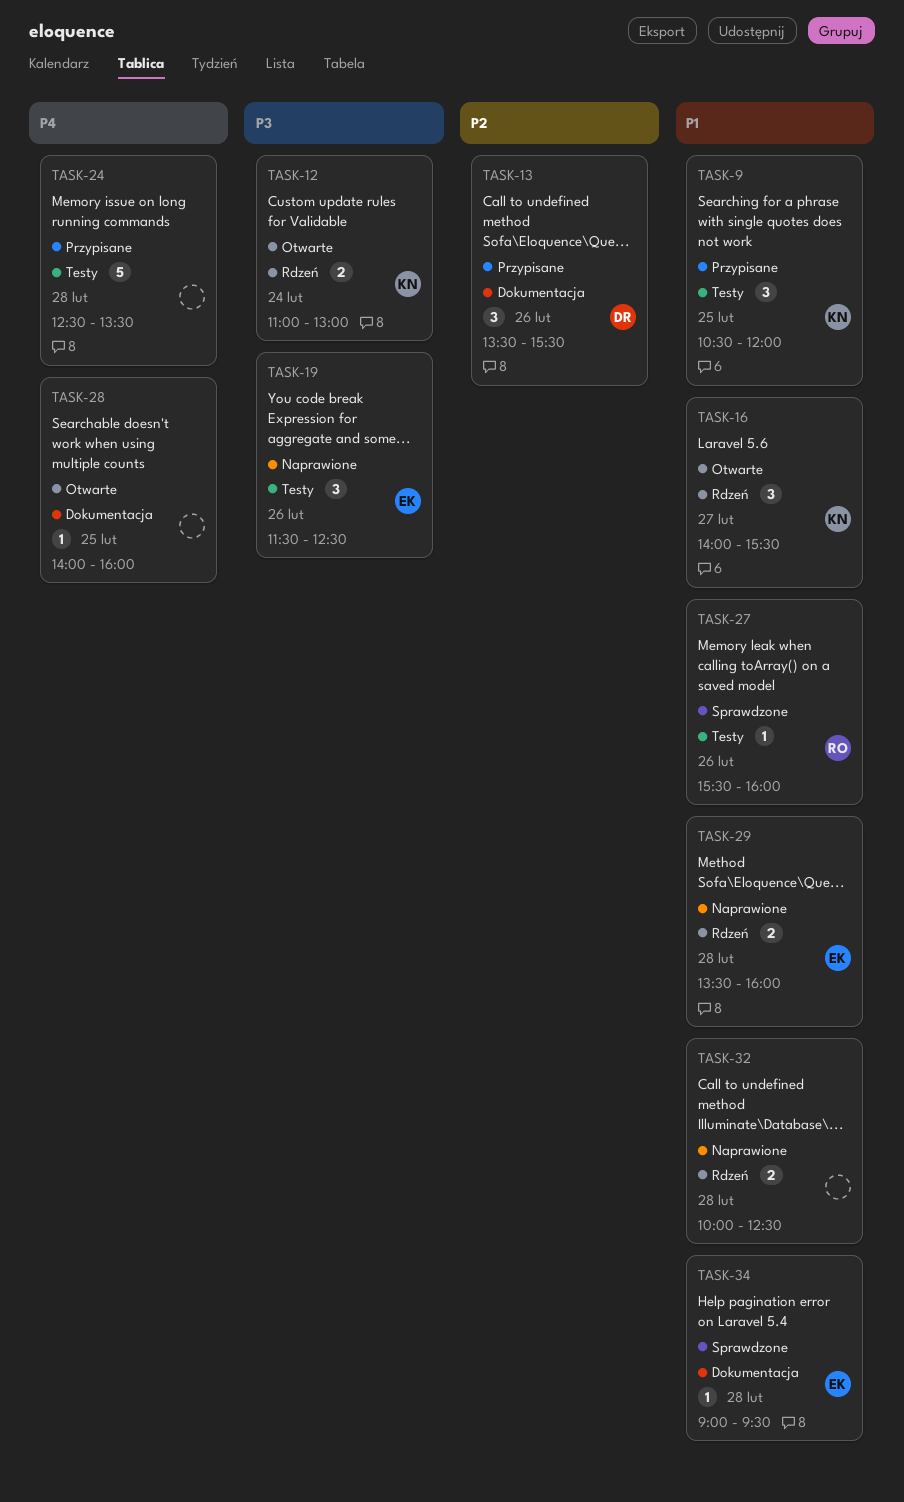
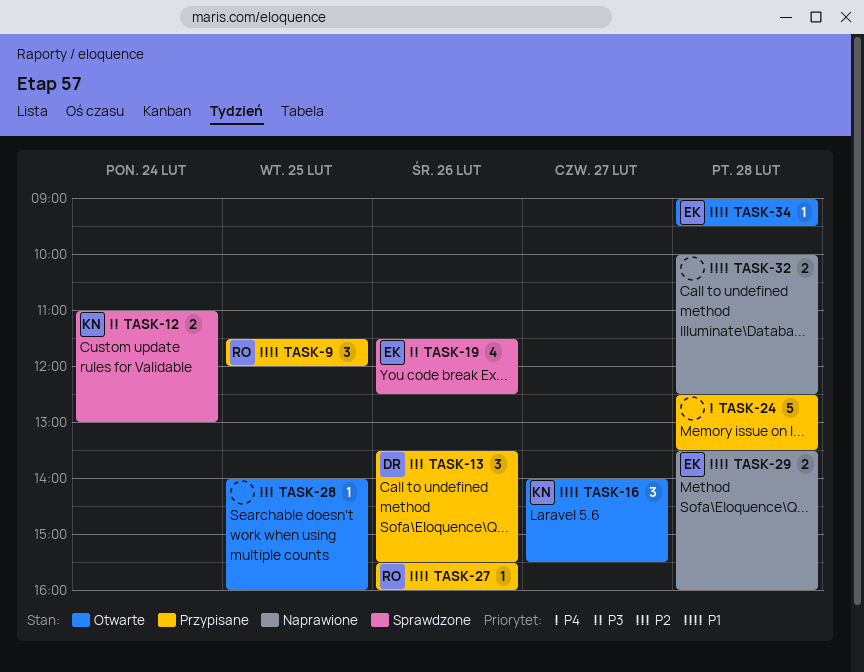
TASK-9, owner: KN -> RO
TASK-9, begins: 10:30 -> 11:30
TASK-12, status: Otwarte -> Sprawdzone
TASK-19, status: Naprawione -> Sprawdzone
TASK-19, estimate: 3 -> 4
TASK-27, status: Sprawdzone -> Przypisane
TASK-28, priority: P4 -> P2
TASK-34, status: Sprawdzone -> Otwarte

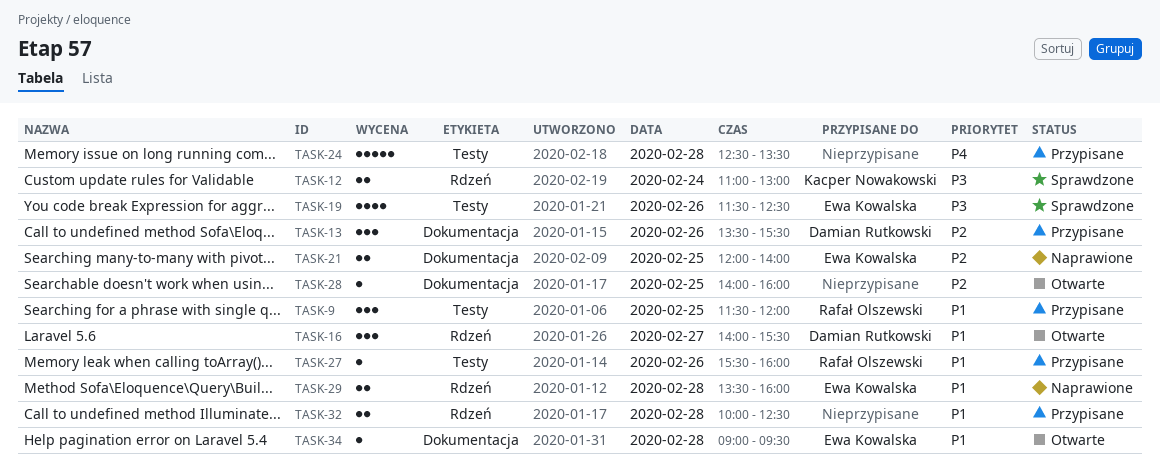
TASK-16, owner: Kacper Nowakowski -> Damian Rutkowski
TASK-21: none -> present
TASK-32, status: Naprawione -> Przypisane

